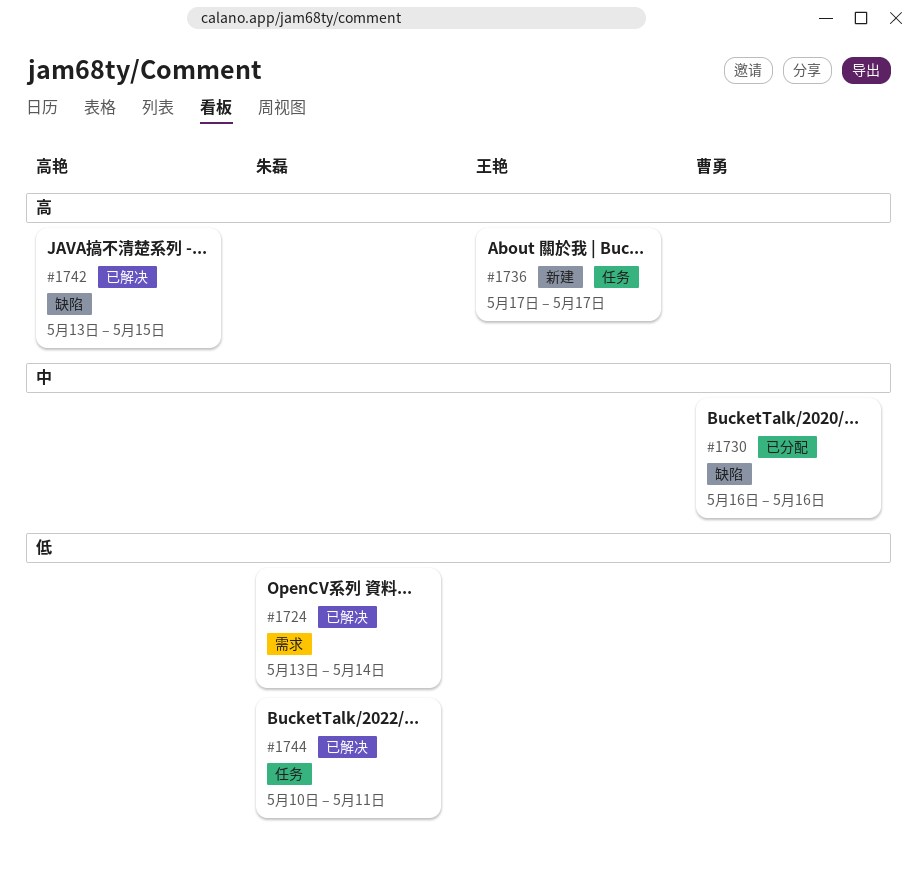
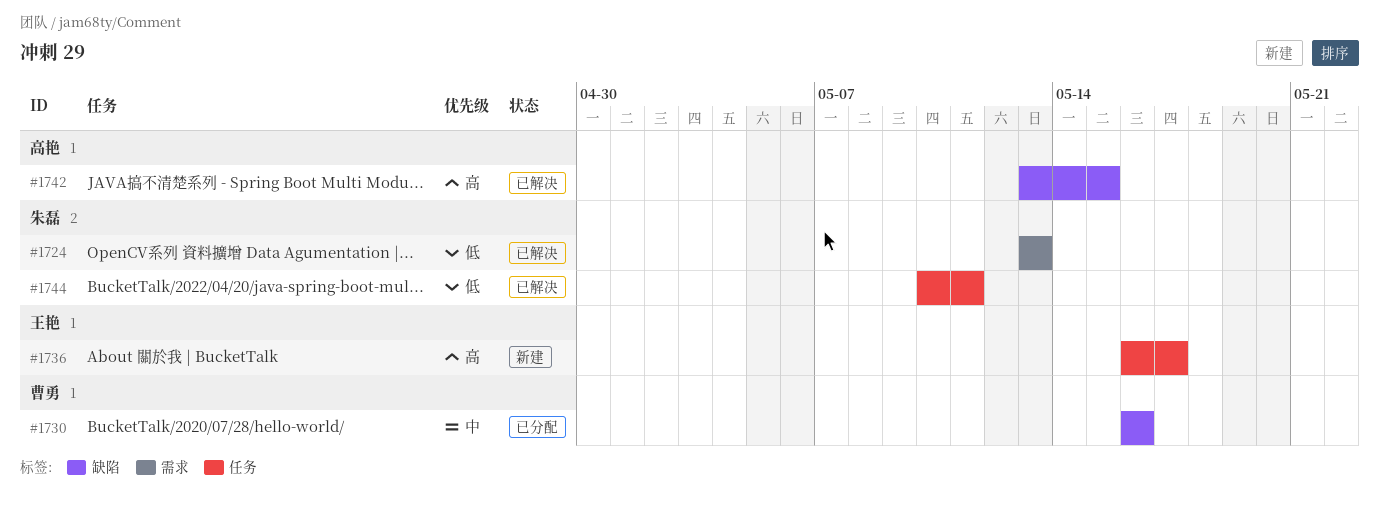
#1724, due: May 14 -> May 13
#1736, start: May 17 -> May 16

